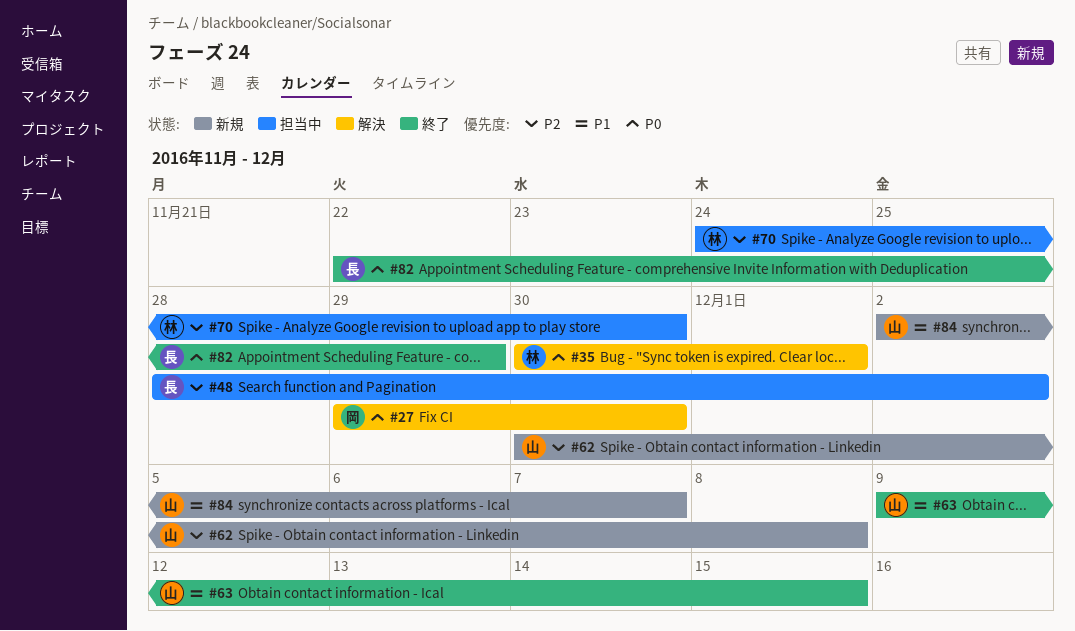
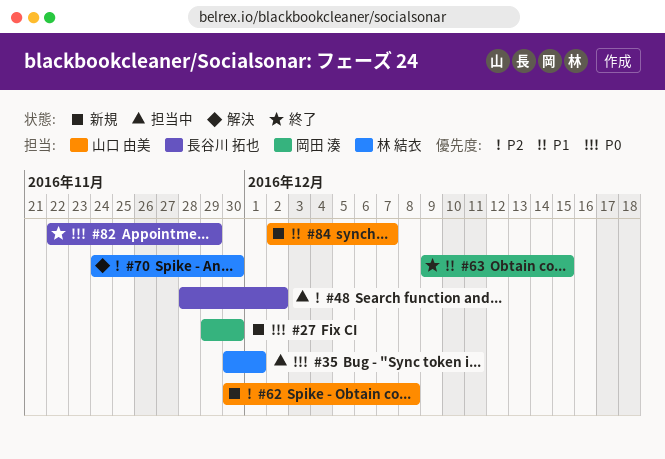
#27, status: 解決 -> 新規
#35, status: 解決 -> 担当中
#63, owner: 山口 由美 -> 岡田 湊
#70, status: 担当中 -> 解決

